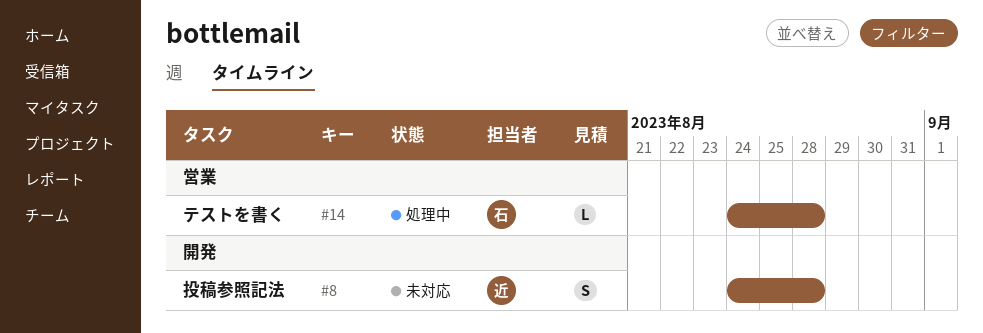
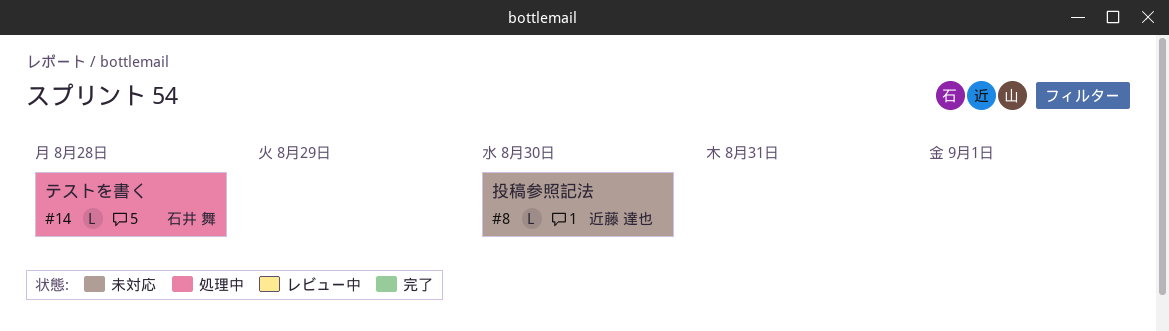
#8, estimate: S -> L
#8, due: Aug 28 -> Aug 30

